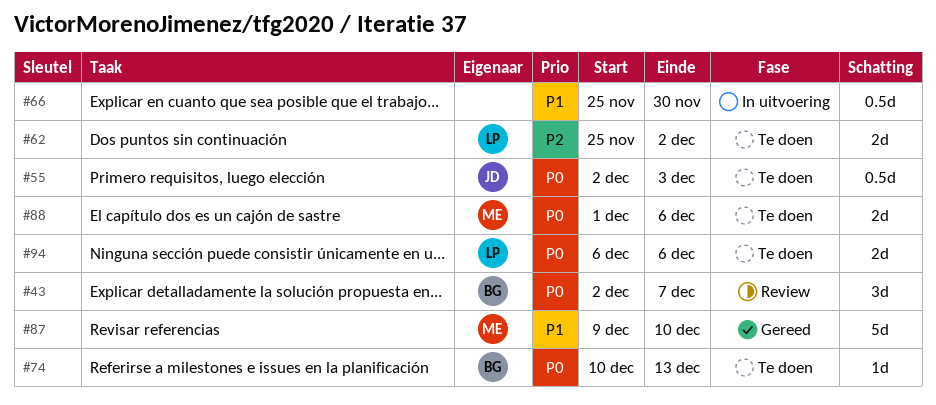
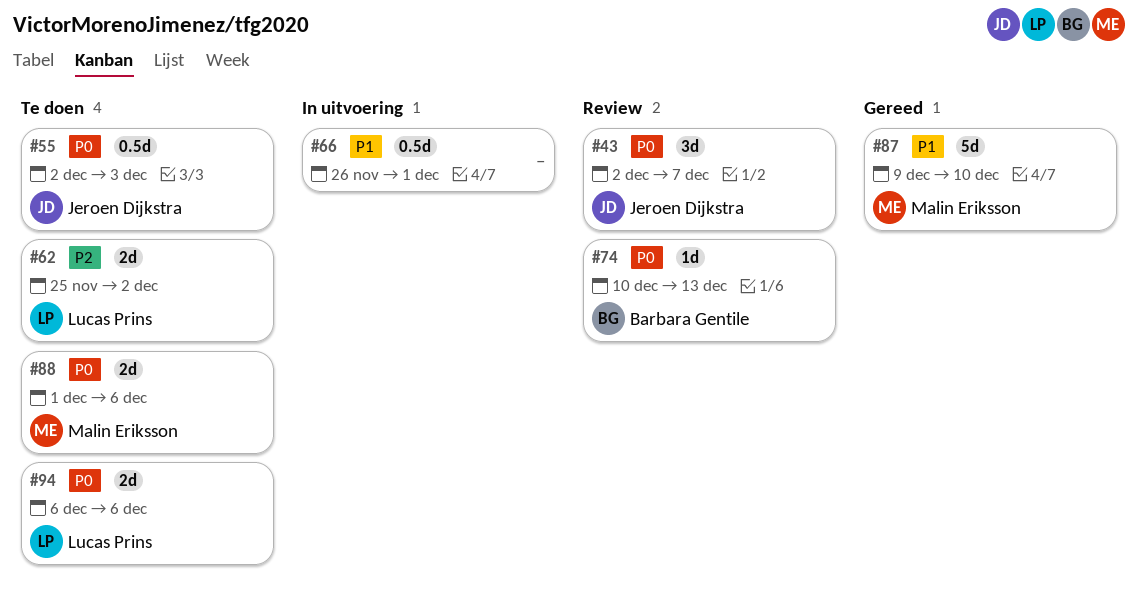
#43, owner: Barbara Gentile -> Jeroen Dijkstra
#66, start: Nov 25 -> Nov 26
#66, due: Nov 30 -> Dec 1
#74, status: Te doen -> Review

